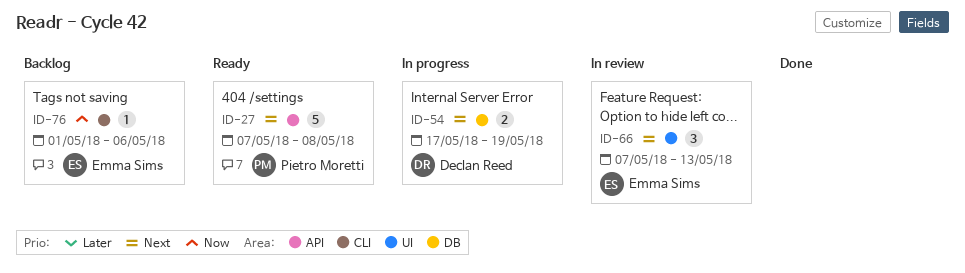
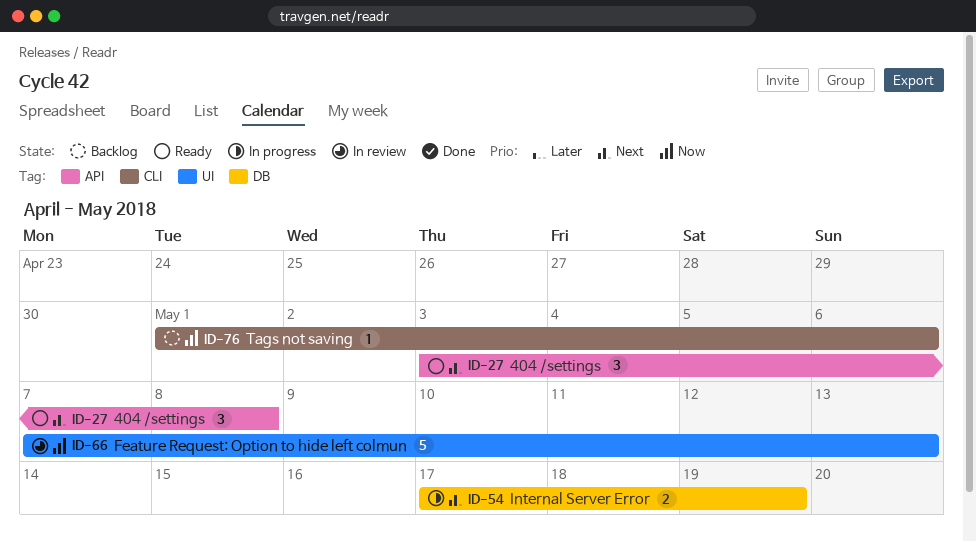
ID-27, estimate: 5 -> 3
ID-27, start: May 7 -> May 3
ID-66, priority: Next -> Now
ID-66, estimate: 3 -> 5

